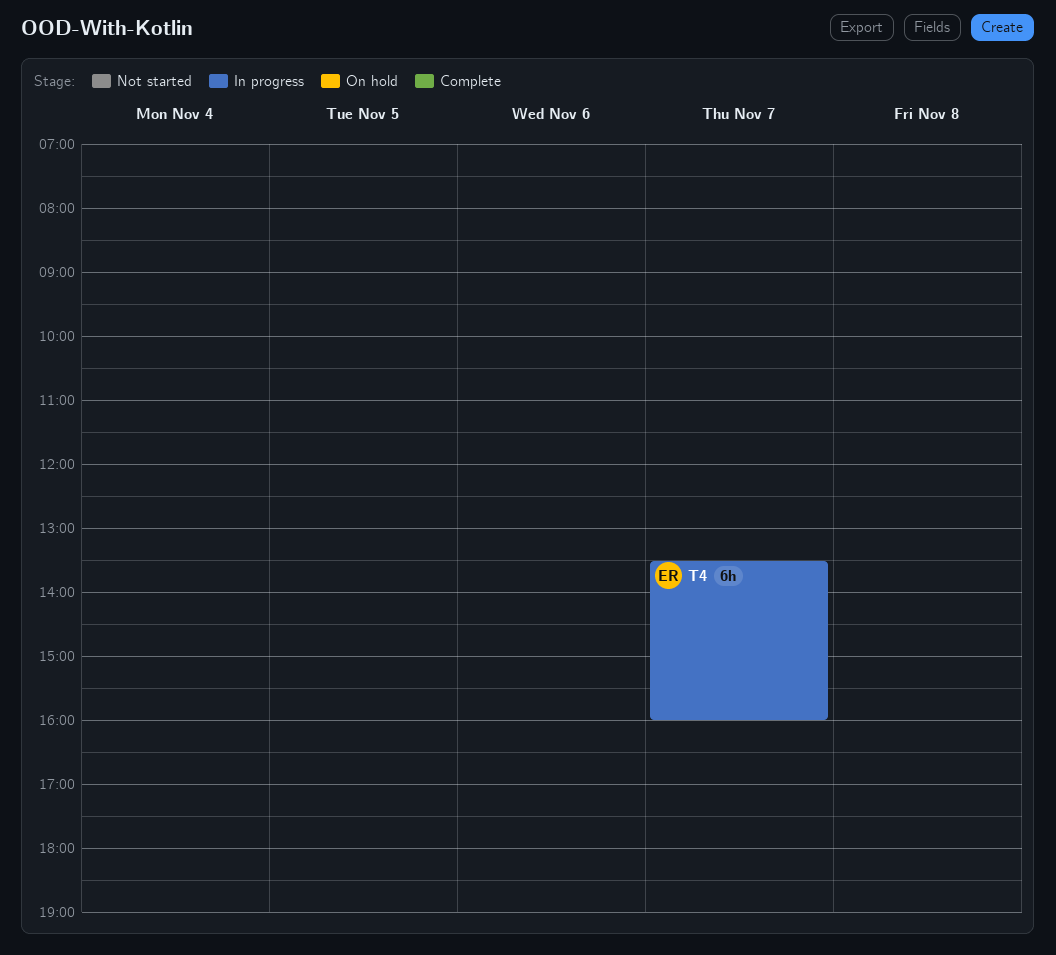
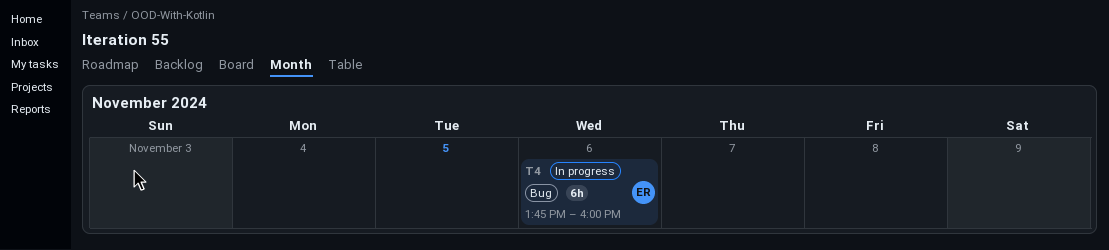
T4, day: Nov 7 -> Nov 6
T4, begins: 13:30 -> 13:45

